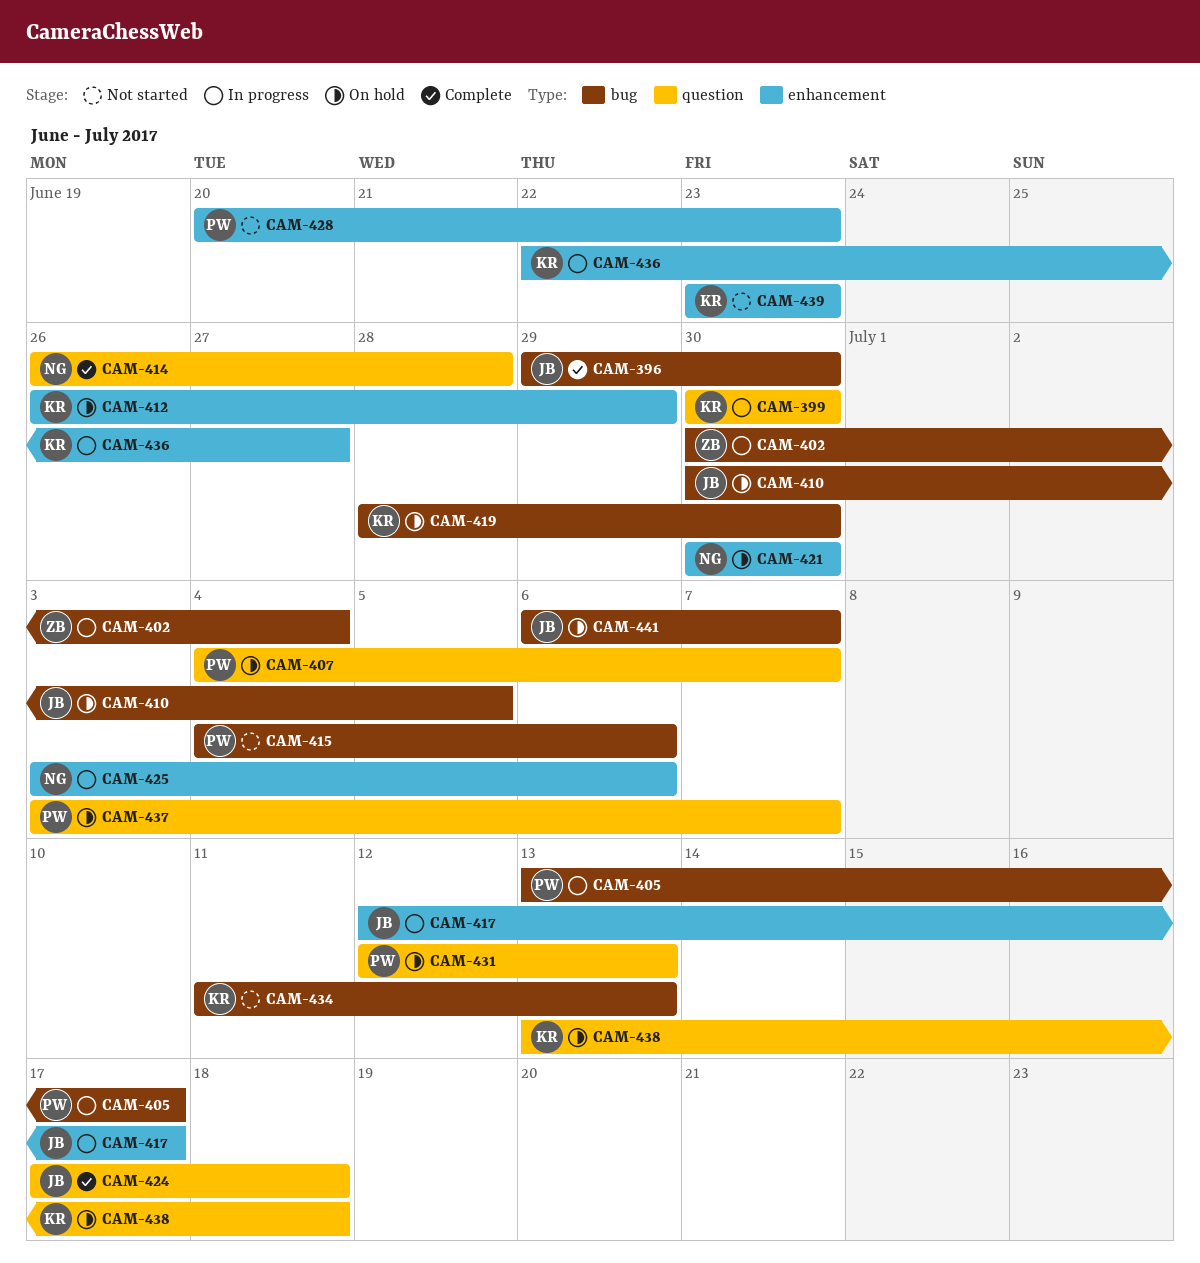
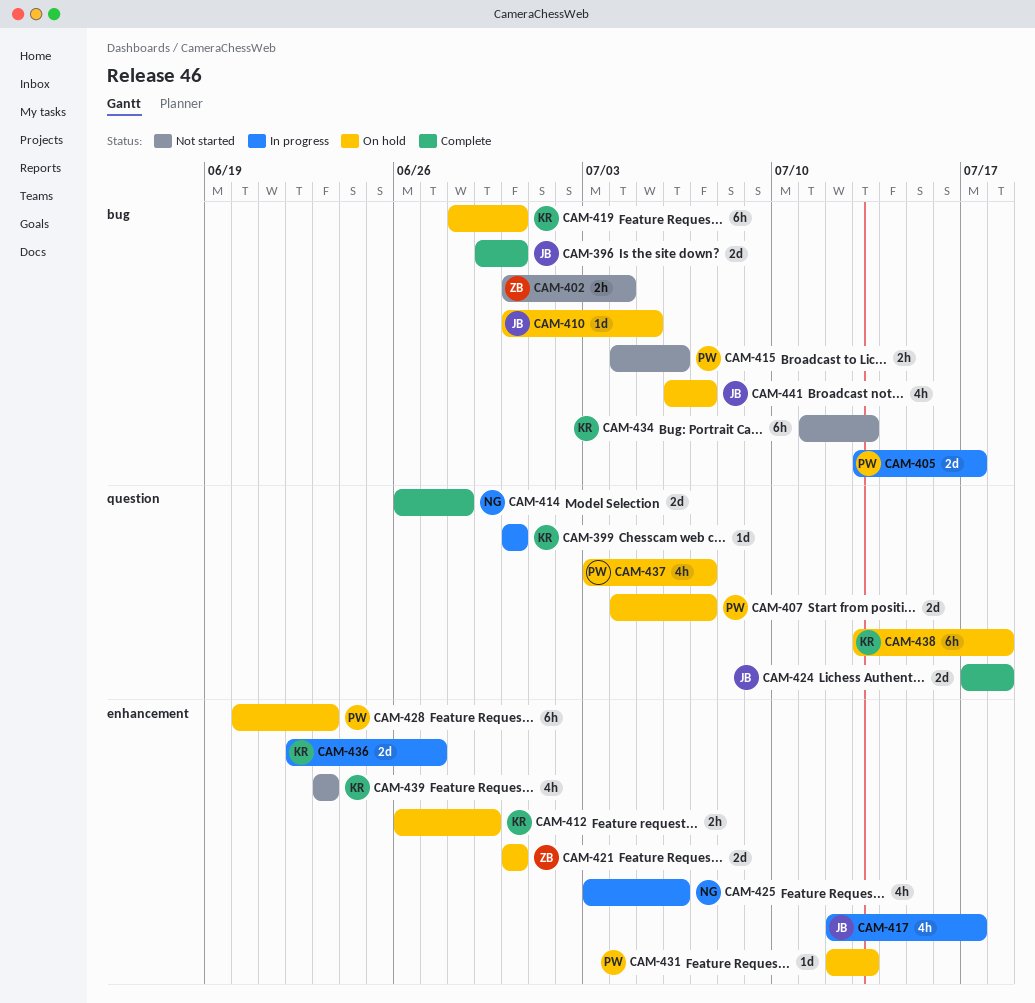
CAM-402, status: In progress -> Not started
CAM-421, owner: NG -> ZB
CAM-428, status: Not started -> On hold
CAM-431, label: question -> enhancement

